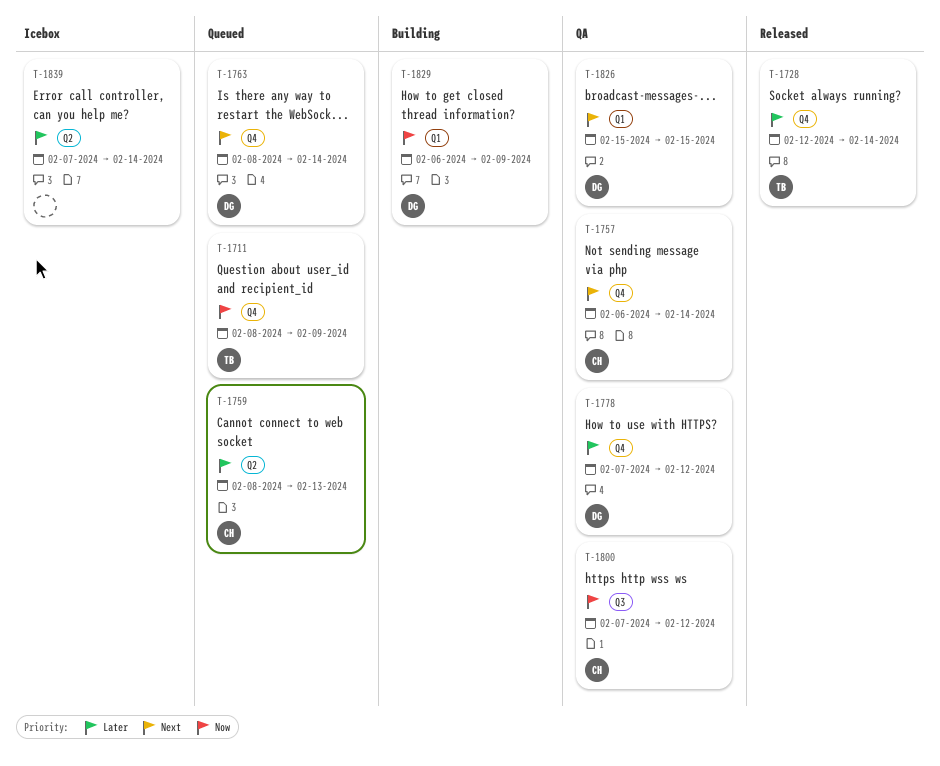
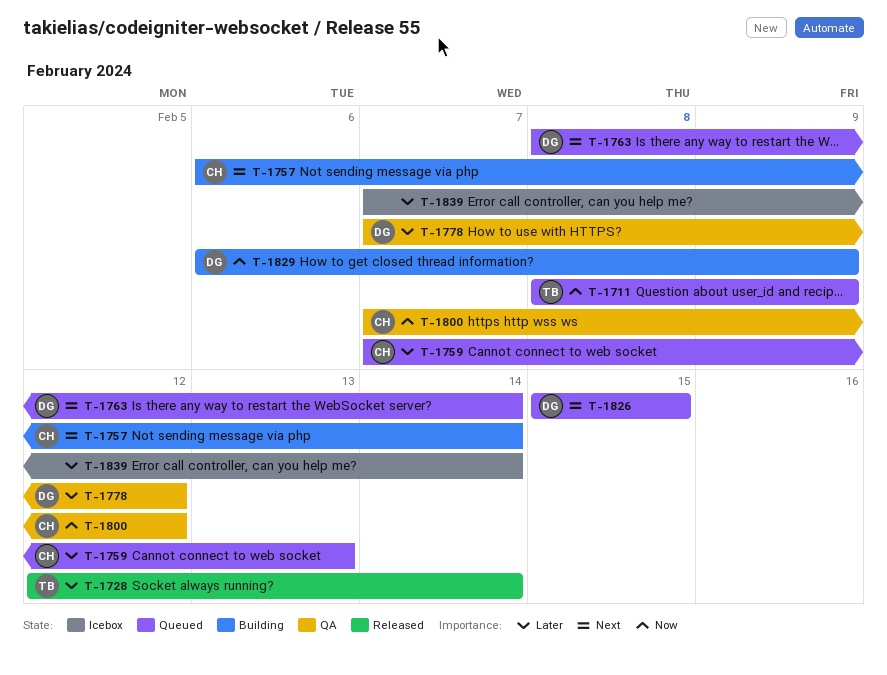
T-1757, status: QA -> Building
T-1759, start: Feb 8 -> Feb 7
T-1826, status: QA -> Queued

